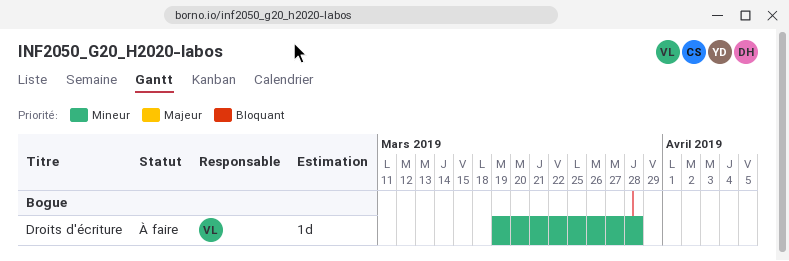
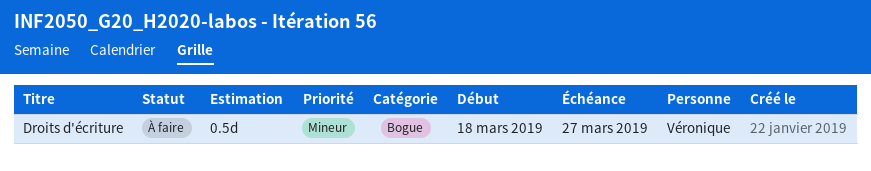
Droits d'écriture, estimate: 1d -> 0.5d
Droits d'écriture, start: Mar 19 -> Mar 18
Droits d'écriture, due: Mar 28 -> Mar 27

